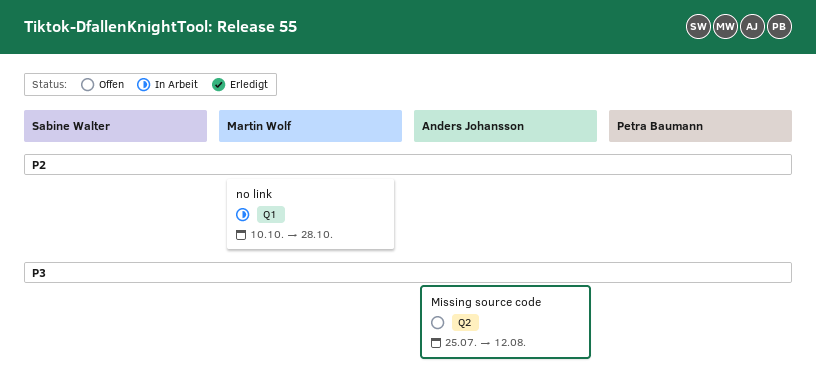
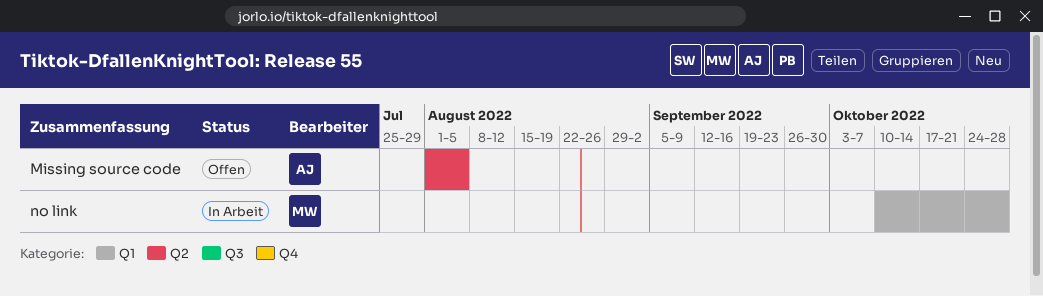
Missing source code, start: Jul 25 -> Aug 1
Missing source code, due: Aug 12 -> Aug 5

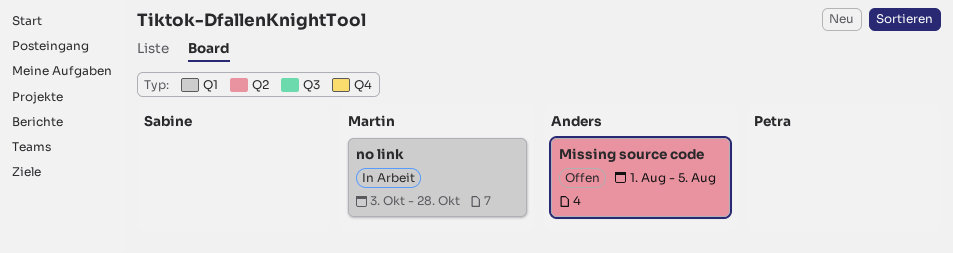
no link, start: Oct 10 -> Oct 3

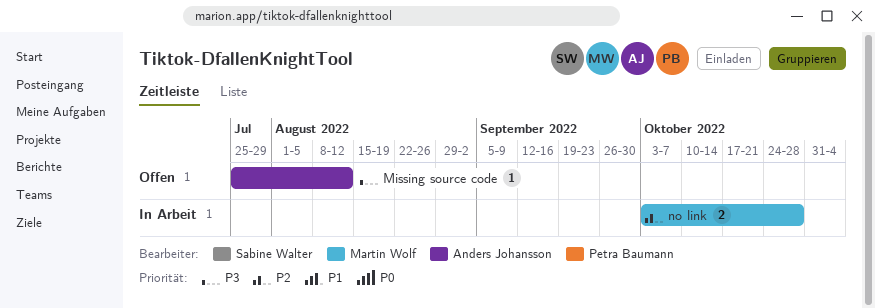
Missing source code, start: Aug 1 -> Jul 25
Missing source code, due: Aug 5 -> Aug 12

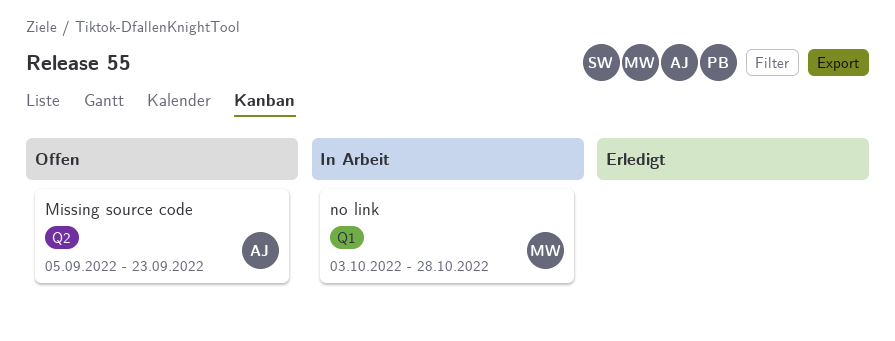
Missing source code, start: Jul 25 -> Sep 5
Missing source code, due: Aug 12 -> Sep 23

